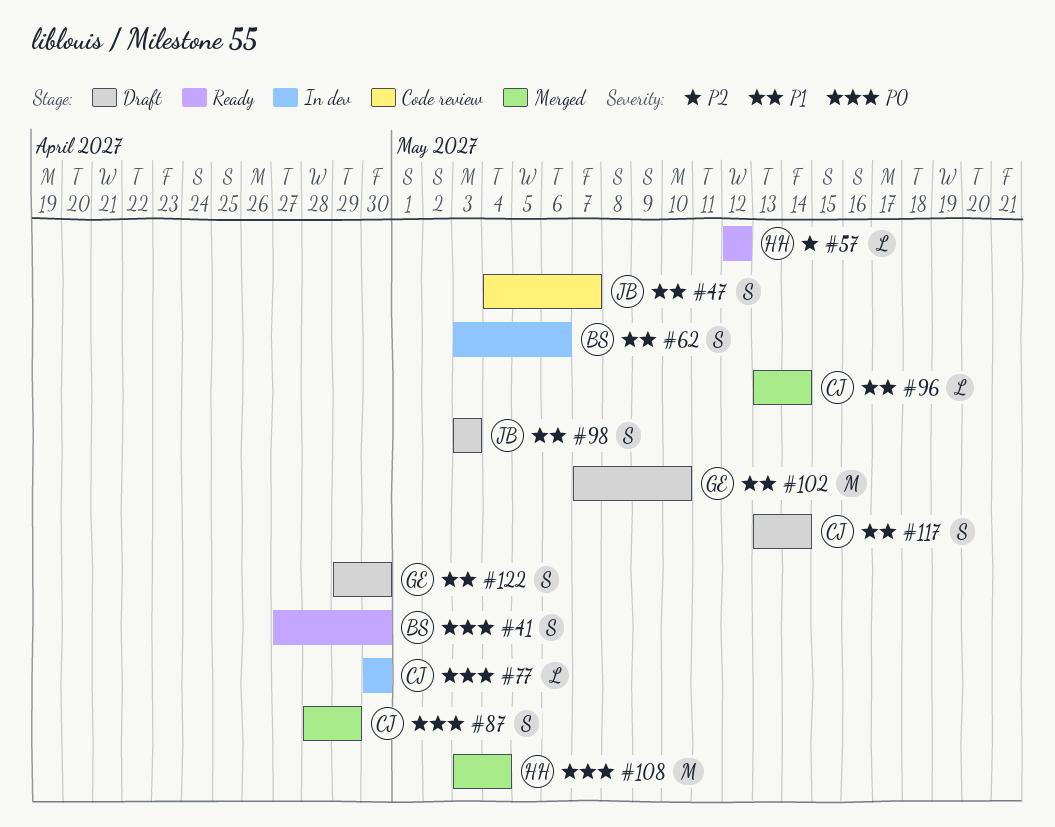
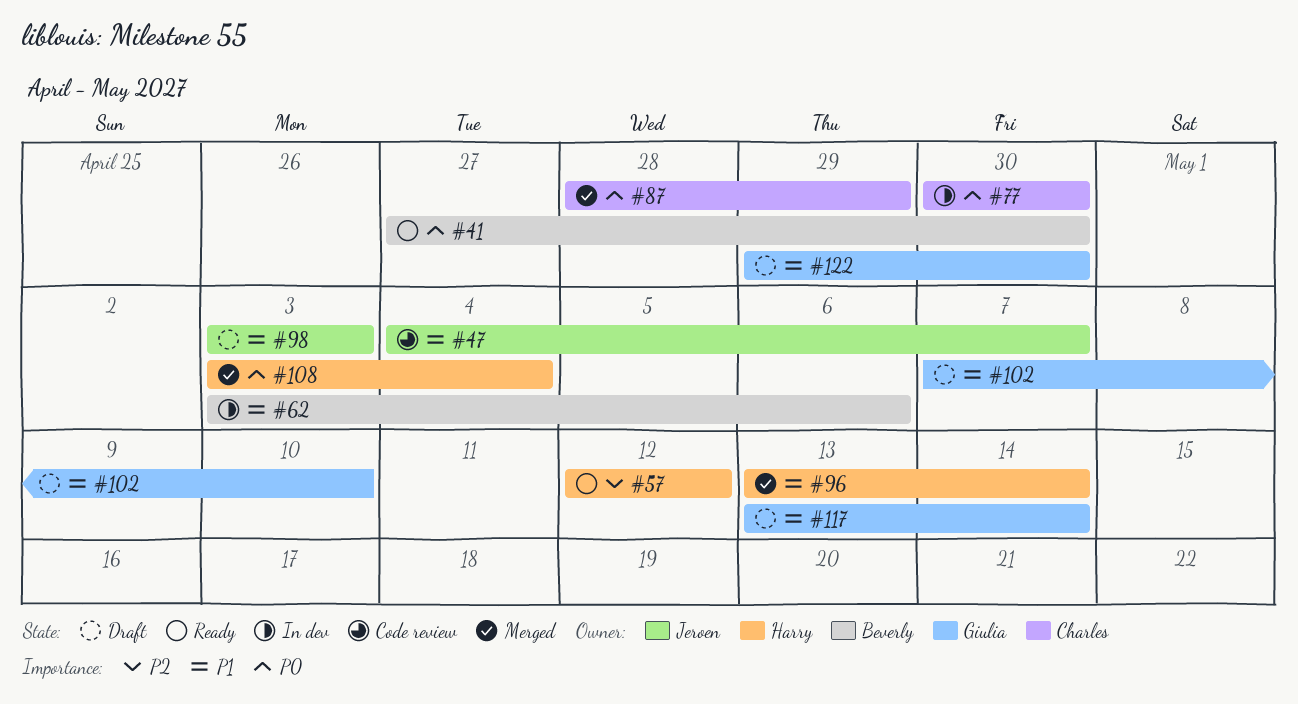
#96, owner: Charles -> Harry
#117, owner: Charles -> Giulia

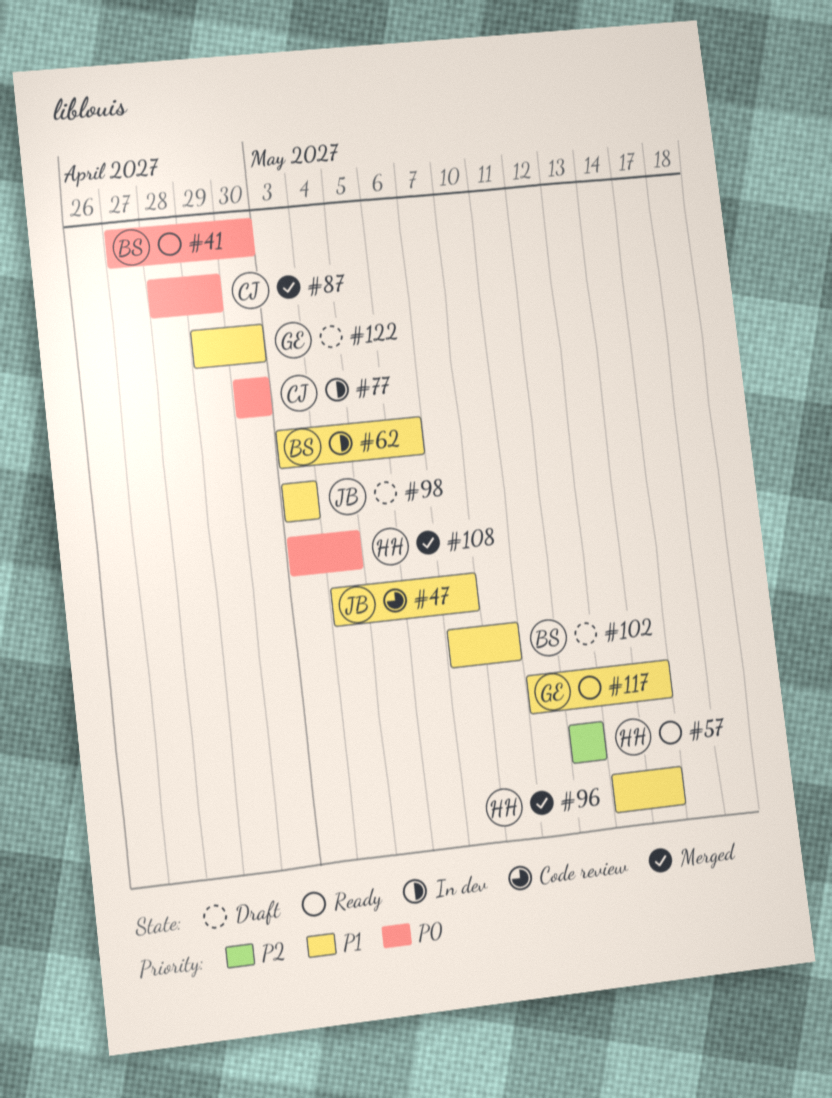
#102, owner: Giulia -> Beverly
#117, status: Draft -> Ready
#117, start: May 13 -> May 11

